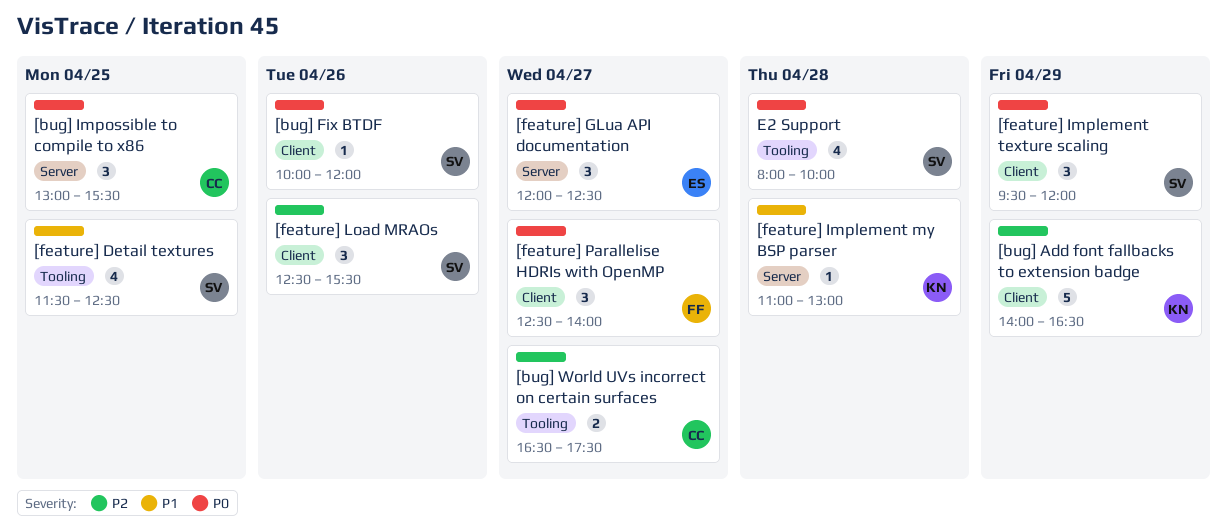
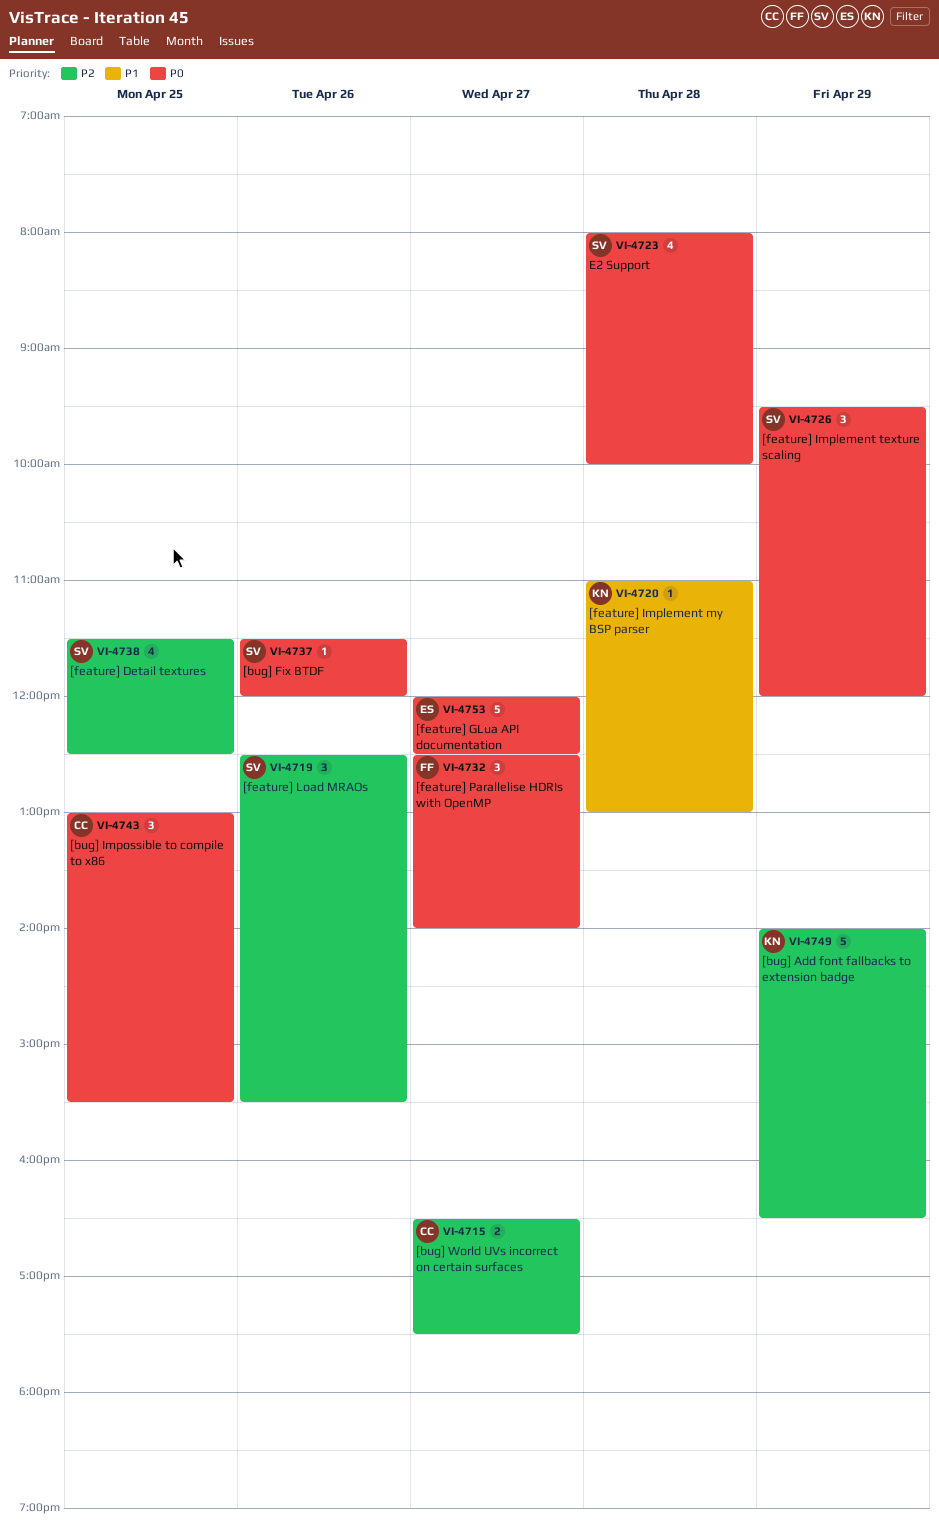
[bug] Fix BTDF, begins: 10:00 -> 11:30
[feature] Detail textures, priority: P1 -> P2
[feature] GLua API documentation, estimate: 3 -> 5

